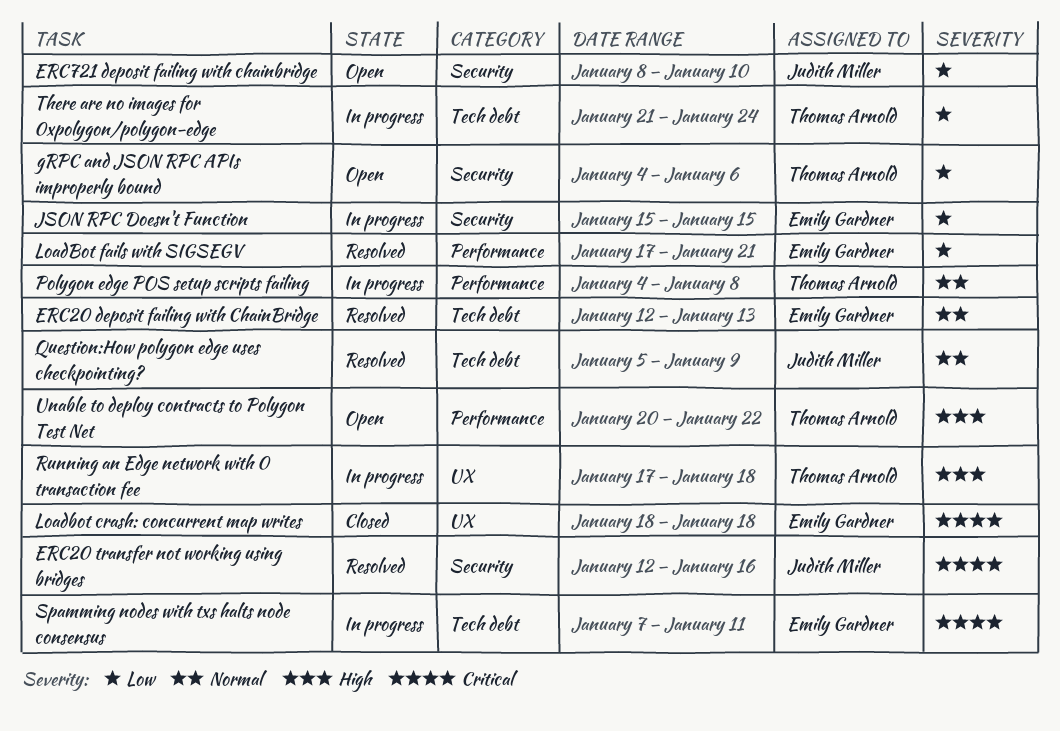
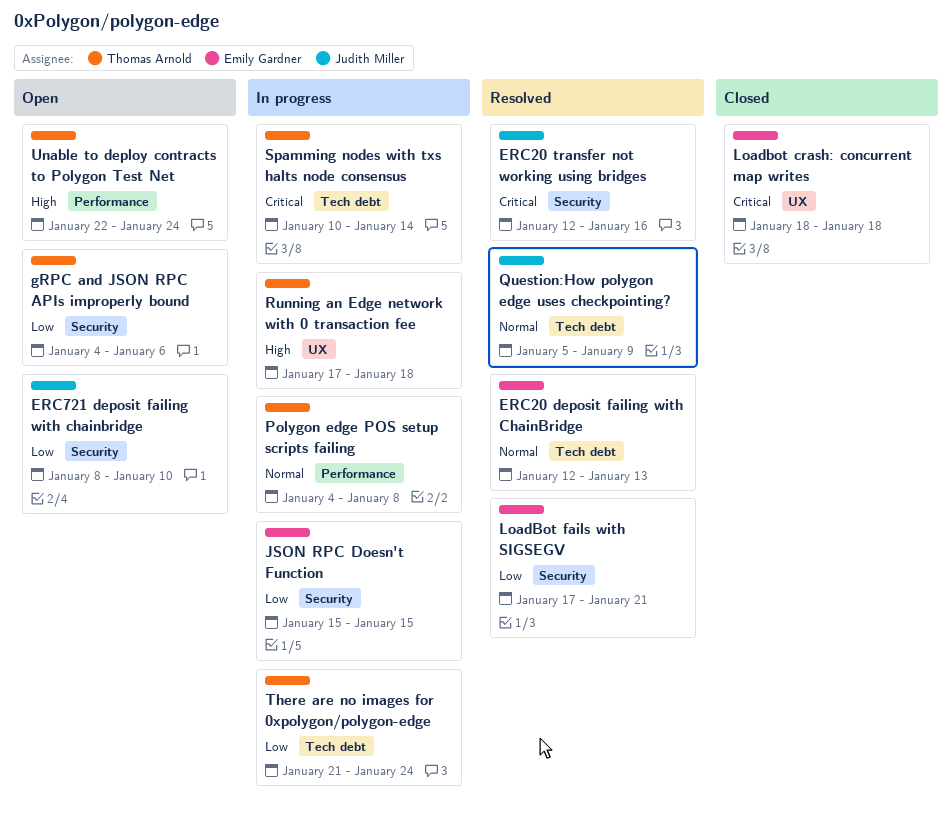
LoadBot fails with SIGSEGV, label: Performance -> Security
Spamming nodes with txs halts node consensus, owner: Emily Gardner -> Thomas Arnold
Spamming nodes with txs halts node consensus, start: Jan 7 -> Jan 10
Spamming nodes with txs halts node consensus, due: Jan 11 -> Jan 14
Unable to deploy contracts to Polygon Test Net, start: Jan 20 -> Jan 22
Unable to deploy contracts to Polygon Test Net, due: Jan 22 -> Jan 24

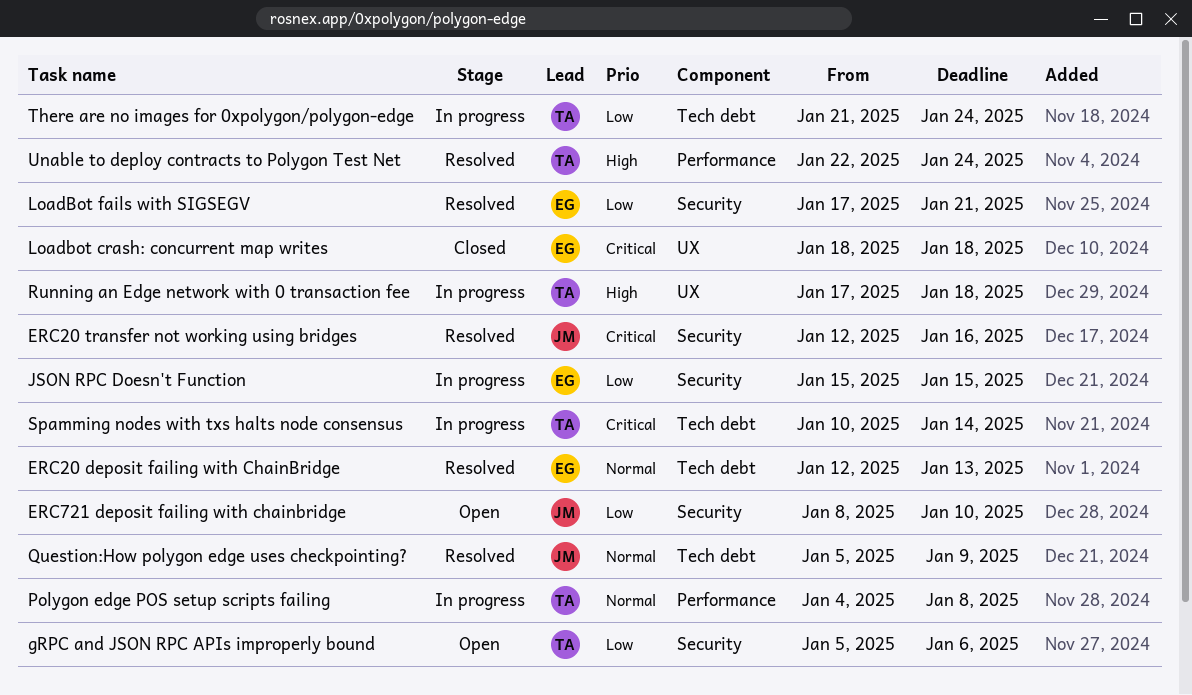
gRPC and JSON RPC APIs improperly bound, start: Jan 4 -> Jan 5
Unable to deploy contracts to Polygon Test Net, status: Open -> Resolved

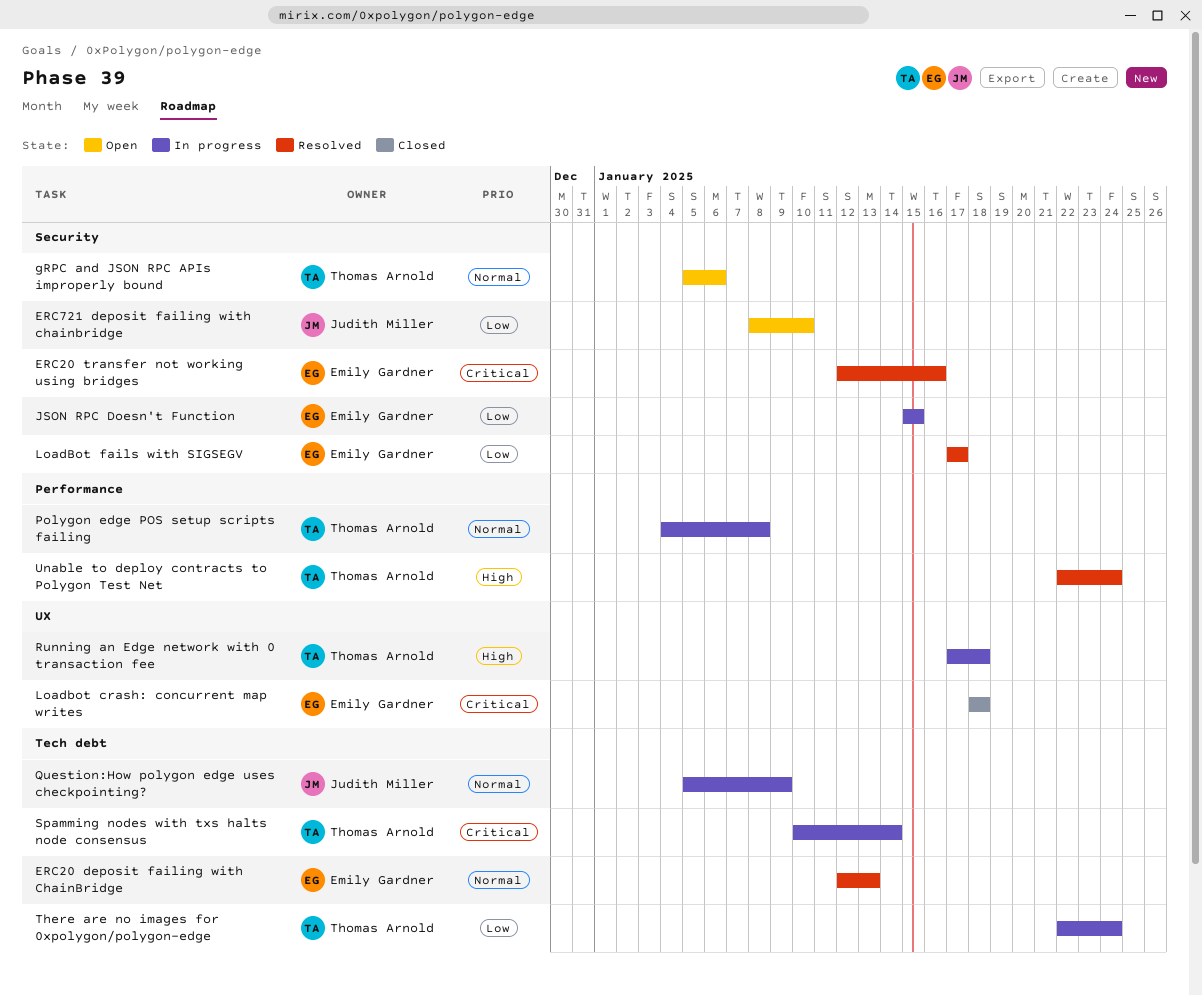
ERC20 transfer not working using bridges, owner: Judith Miller -> Emily Gardner
gRPC and JSON RPC APIs improperly bound, priority: Low -> Normal
LoadBot fails with SIGSEGV, due: Jan 21 -> Jan 17
Question:How polygon edge uses checkpointing?, status: Resolved -> In progress
There are no images for 0xpolygon/polygon-edge, start: Jan 21 -> Jan 22

